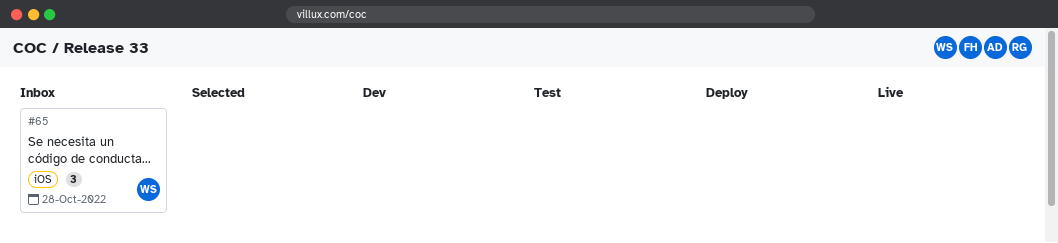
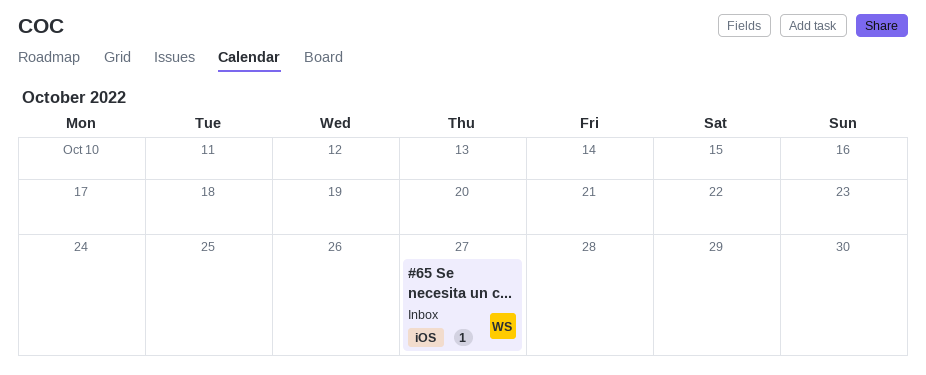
#65, estimate: 3 -> 1
#65, due: Oct 28 -> Oct 27

